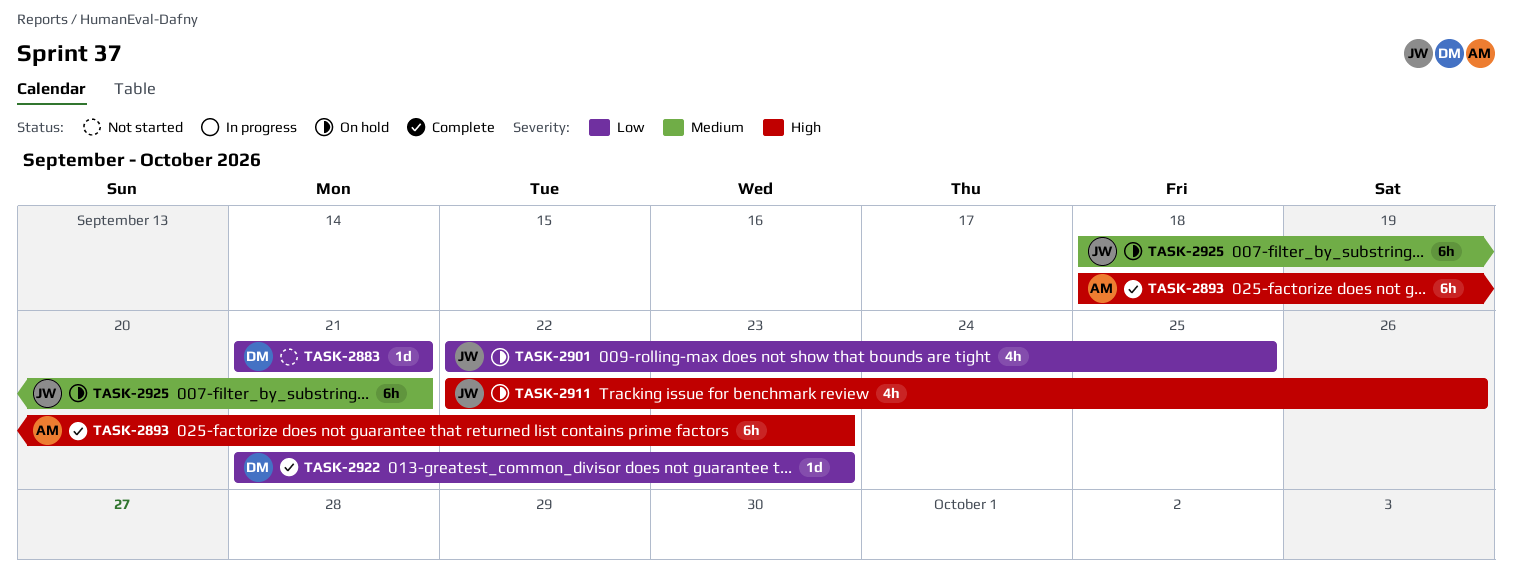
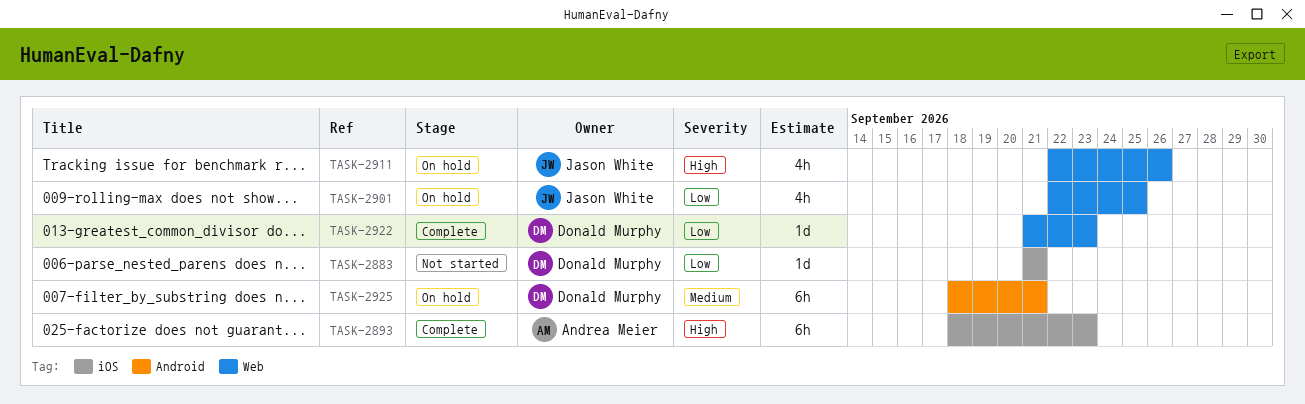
TASK-2925, owner: Jason White -> Donald Murphy

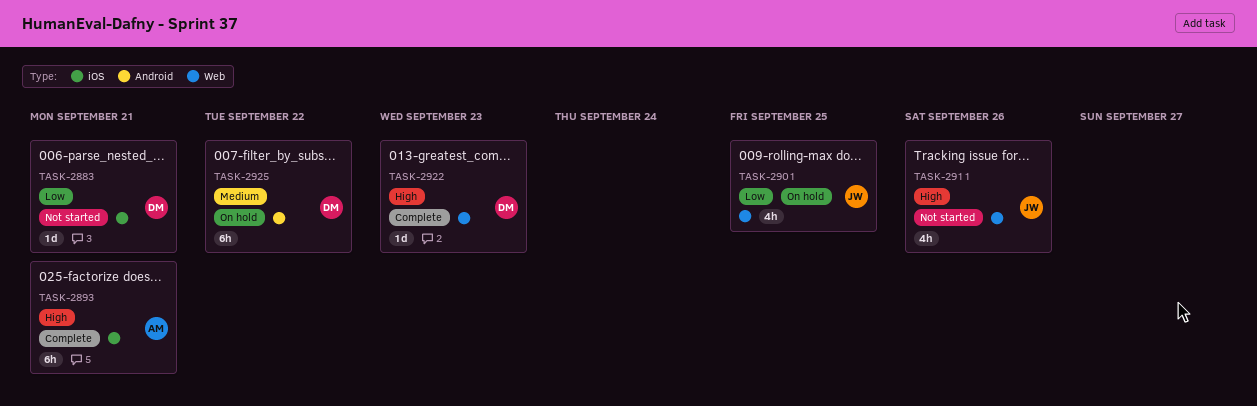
TASK-2893, due: Sep 23 -> Sep 21
TASK-2911, status: On hold -> Not started
TASK-2922, priority: Low -> High
TASK-2925, due: Sep 21 -> Sep 22

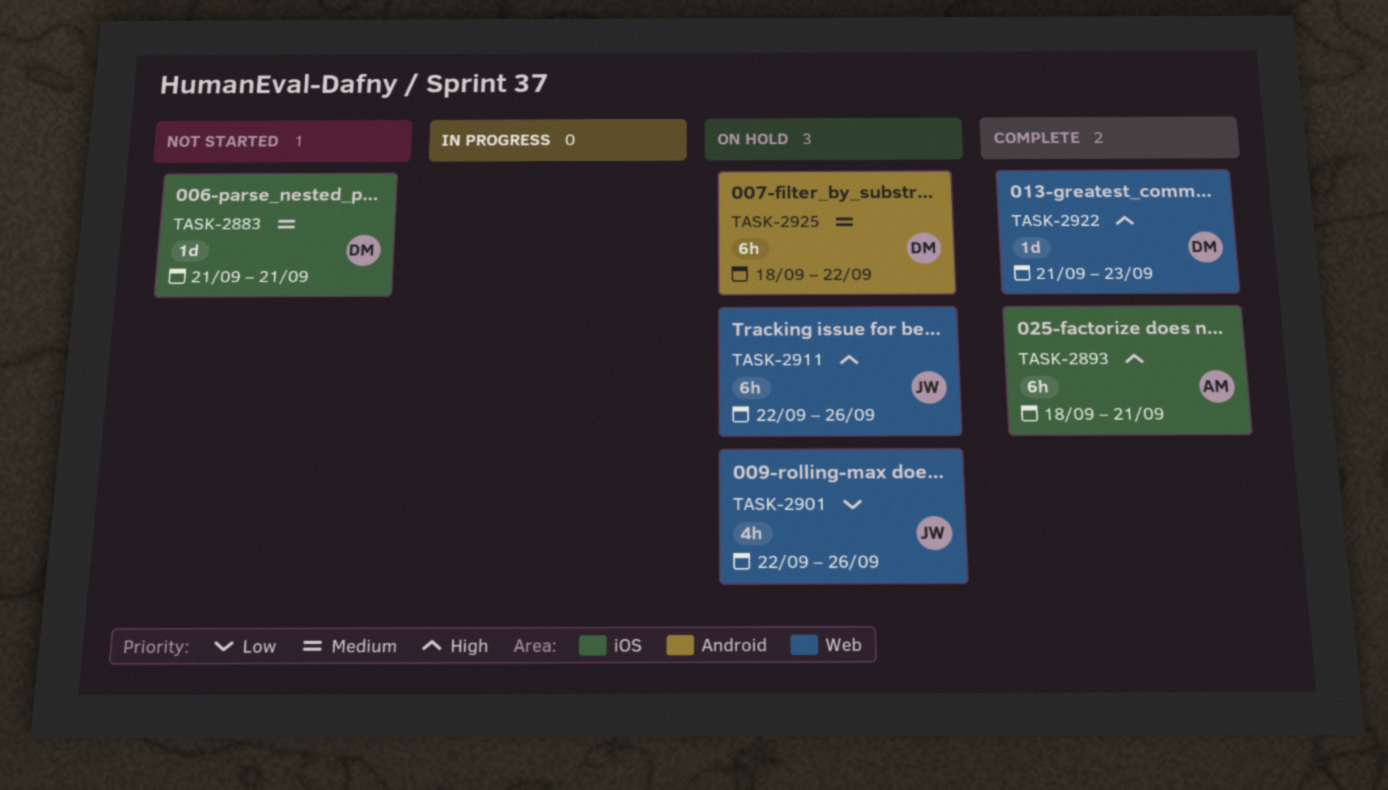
TASK-2883, priority: Low -> Medium
TASK-2901, due: Sep 25 -> Sep 26
TASK-2911, status: Not started -> On hold
TASK-2911, estimate: 4h -> 6h

